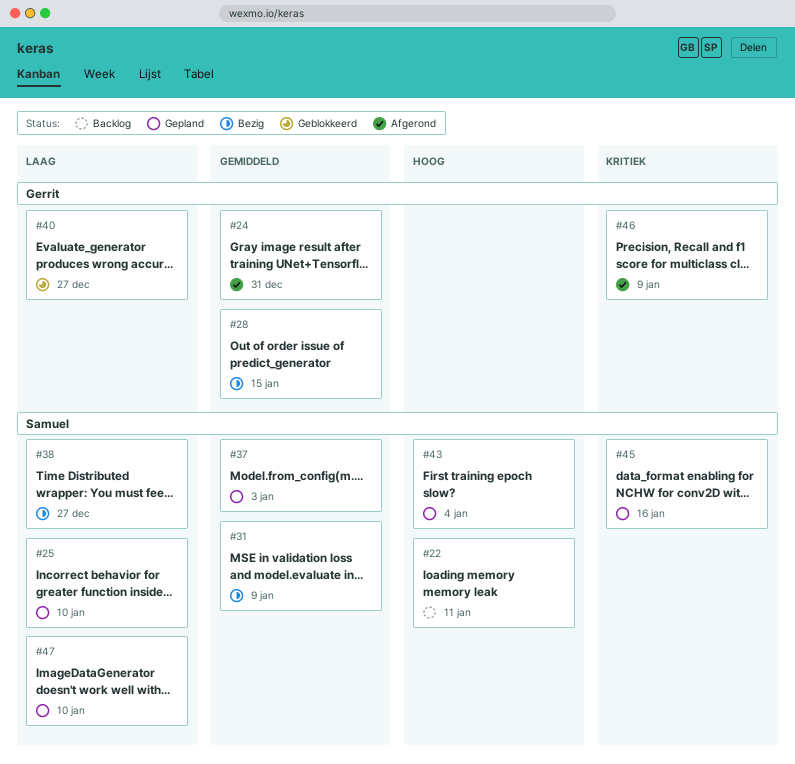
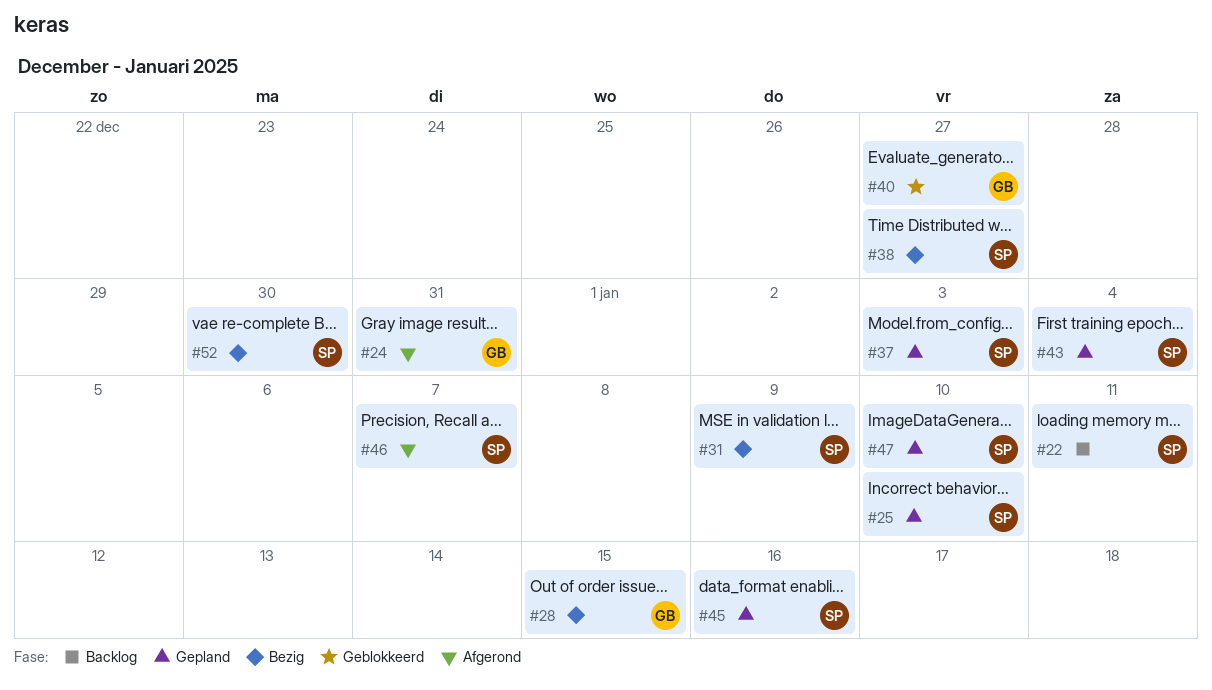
#46, owner: Gerrit -> Samuel
#46, due: Jan 9 -> Jan 7
#52: none -> present

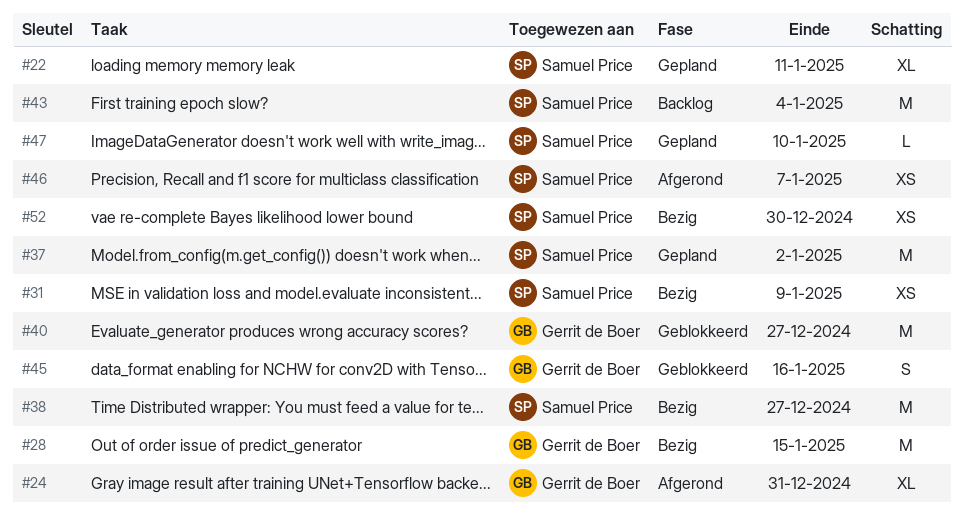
#22, status: Backlog -> Gepland
#25: present -> none
#37, due: Jan 3 -> Jan 2
#43, status: Gepland -> Backlog
#45, status: Gepland -> Geblokkeerd
#45, owner: Samuel Price -> Gerrit de Boer

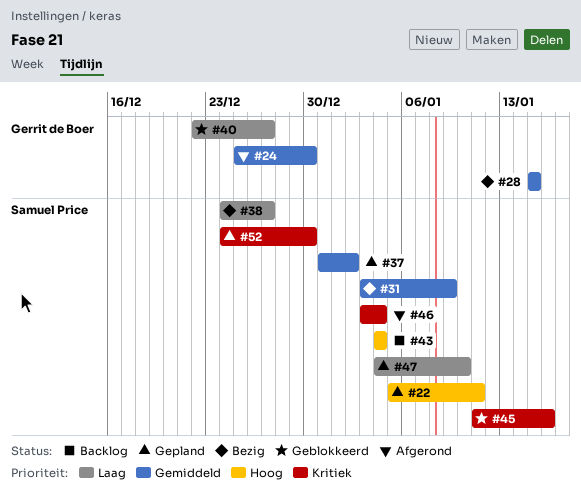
#24, due: Dec 31 -> Dec 30
#45, owner: Gerrit de Boer -> Samuel Price
#46, due: Jan 7 -> Jan 4
#52, status: Bezig -> Gepland

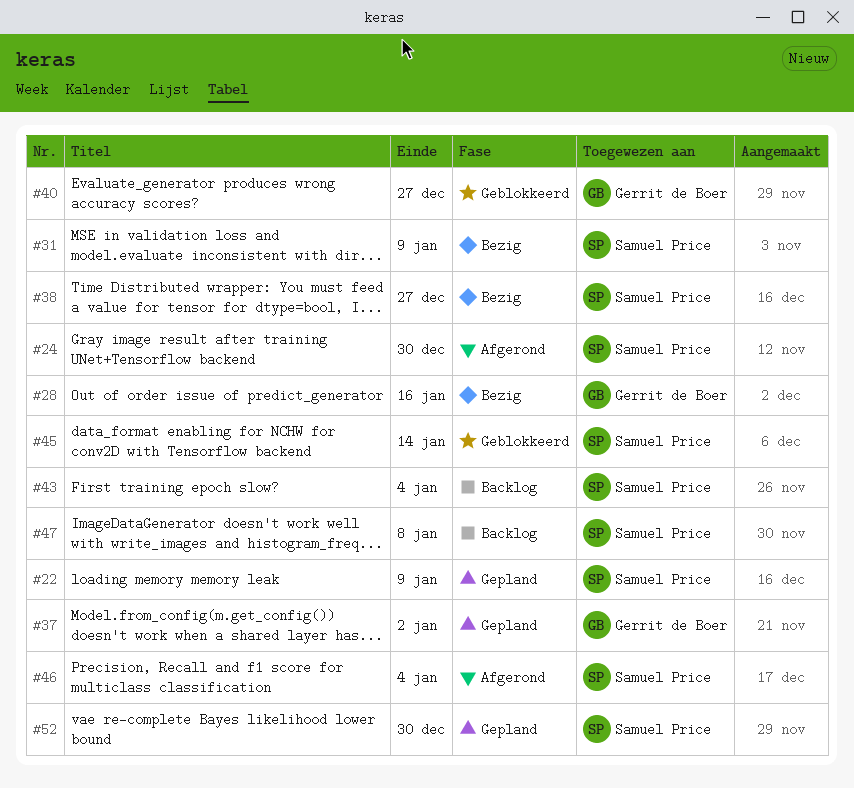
#22, due: Jan 11 -> Jan 9
#24, owner: Gerrit de Boer -> Samuel Price
#28, due: Jan 15 -> Jan 16
#37, owner: Samuel Price -> Gerrit de Boer
#45, due: Jan 16 -> Jan 14
#47, status: Gepland -> Backlog
#47, due: Jan 10 -> Jan 8

